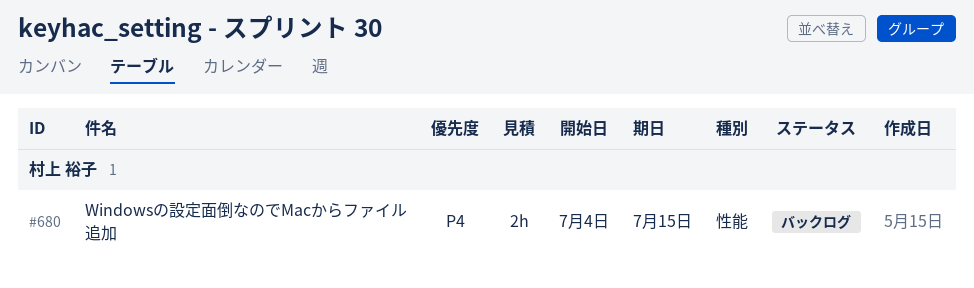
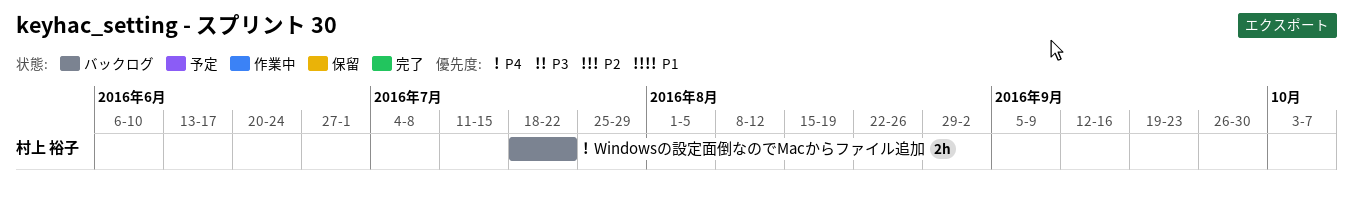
Windowsの設定面倒なのでMacからファイル追加, start: Jul 4 -> Jul 18
Windowsの設定面倒なのでMacからファイル追加, due: Jul 15 -> Jul 22

